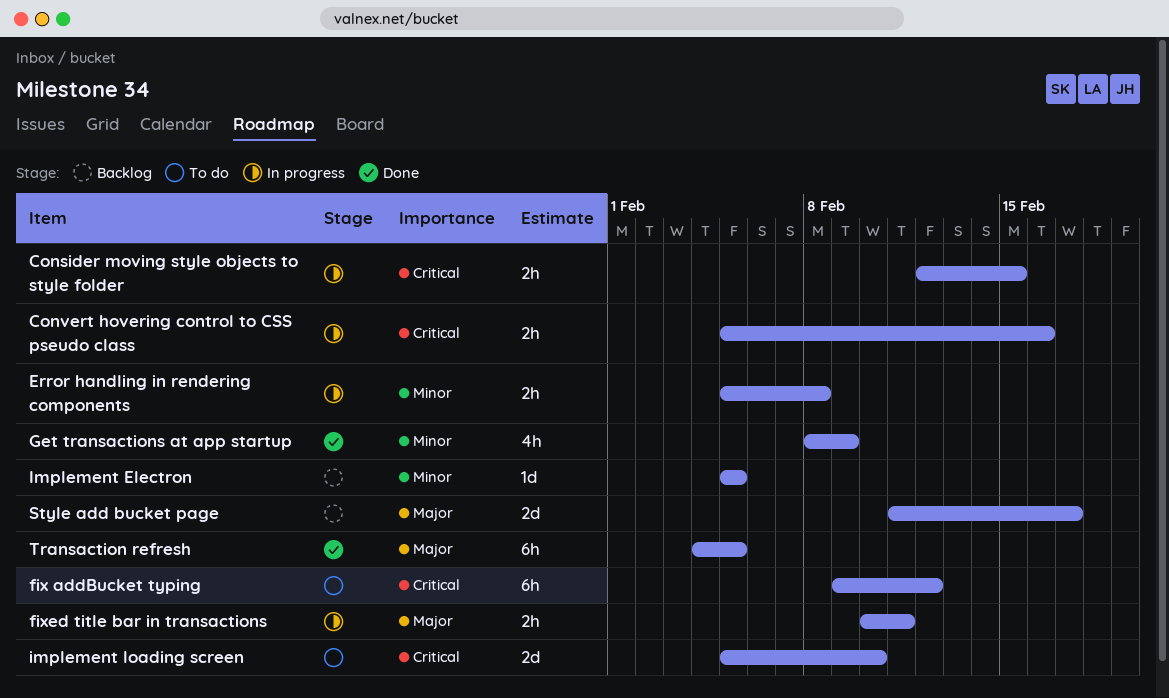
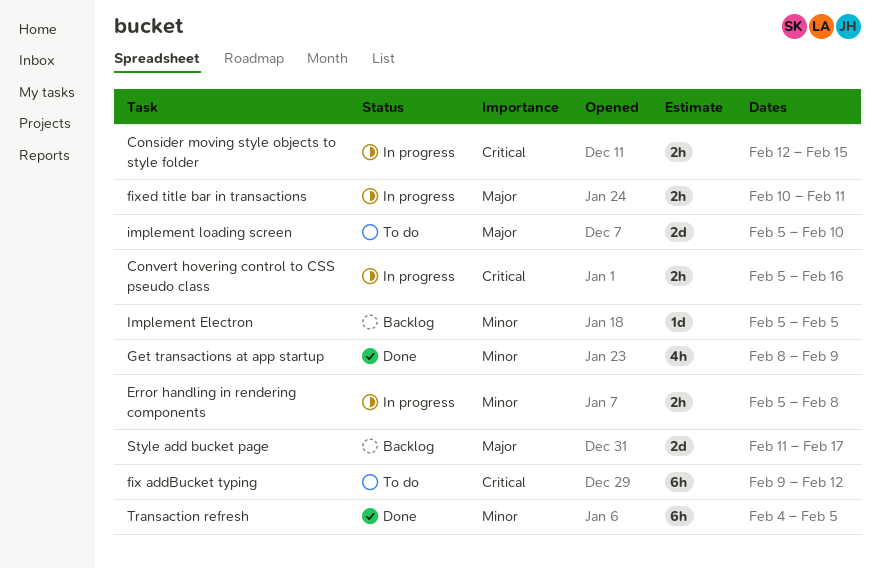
implement loading screen, priority: Critical -> Major
Transaction refresh, priority: Major -> Minor

